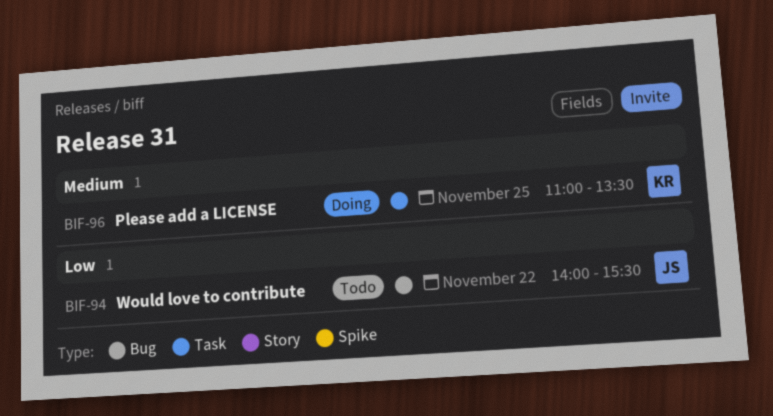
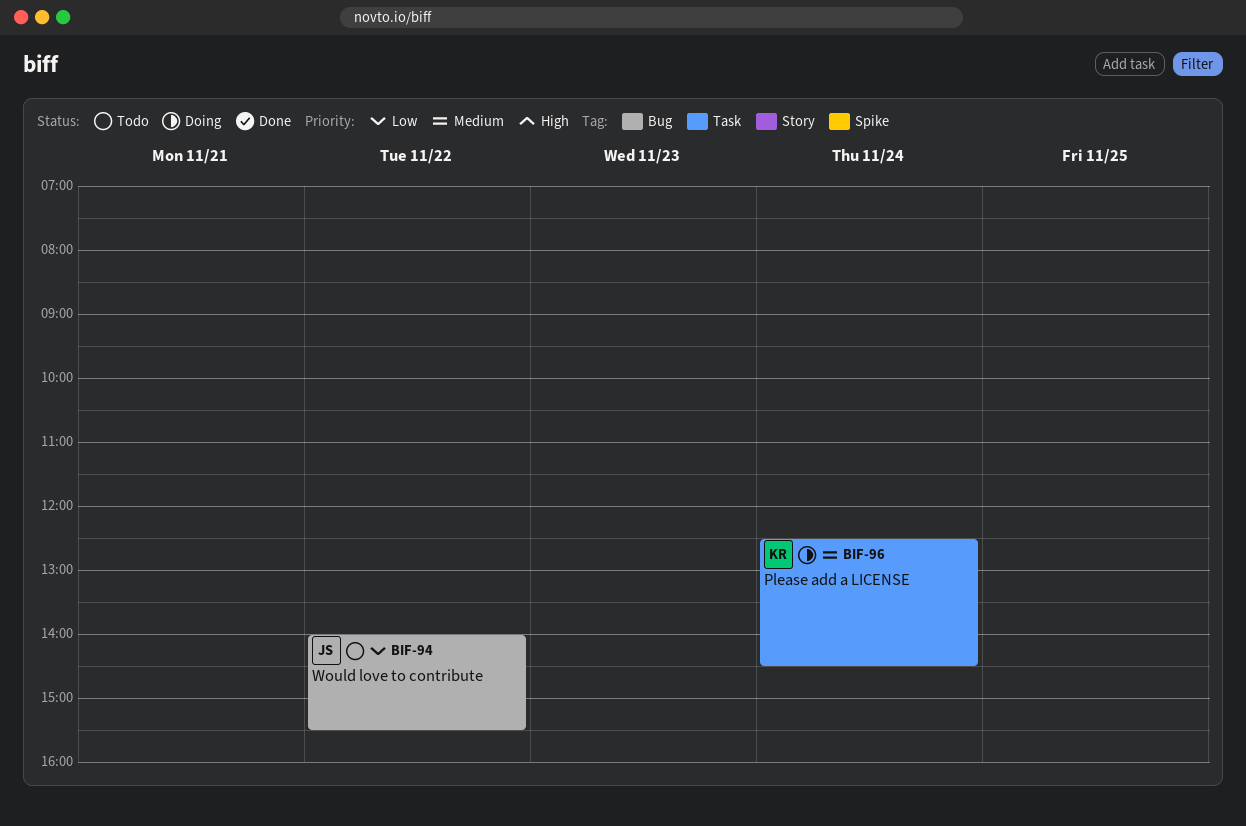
BIF-96, day: Nov 25 -> Nov 24
BIF-96, begins: 11:00 -> 12:30
BIF-96, ends: 13:30 -> 14:30

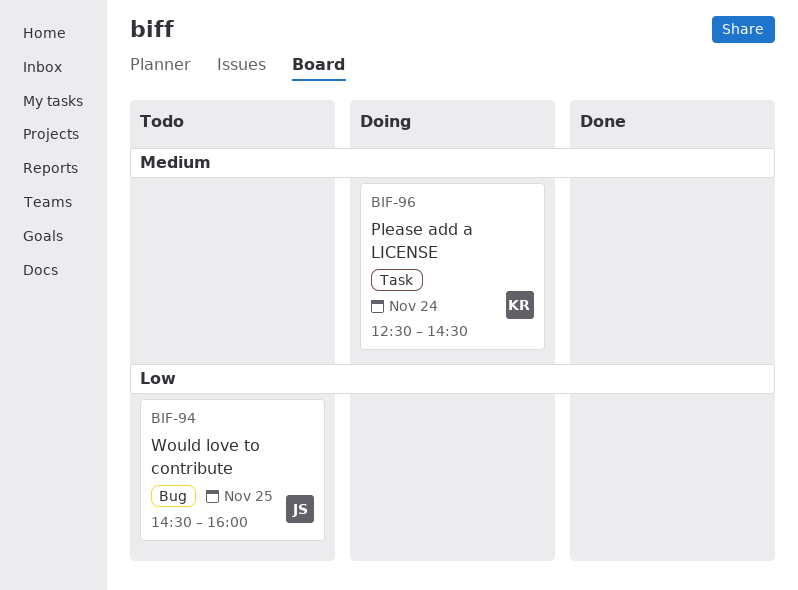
BIF-94, day: Nov 22 -> Nov 25
BIF-94, begins: 14:00 -> 14:30
BIF-94, ends: 15:30 -> 16:00

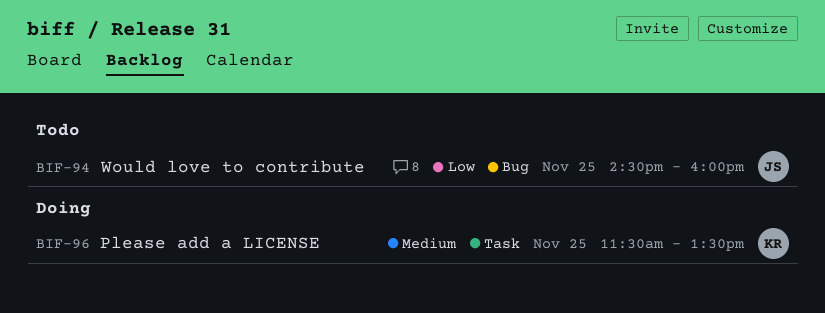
BIF-96, day: Nov 24 -> Nov 25
BIF-96, begins: 12:30 -> 11:30
BIF-96, ends: 14:30 -> 13:30

